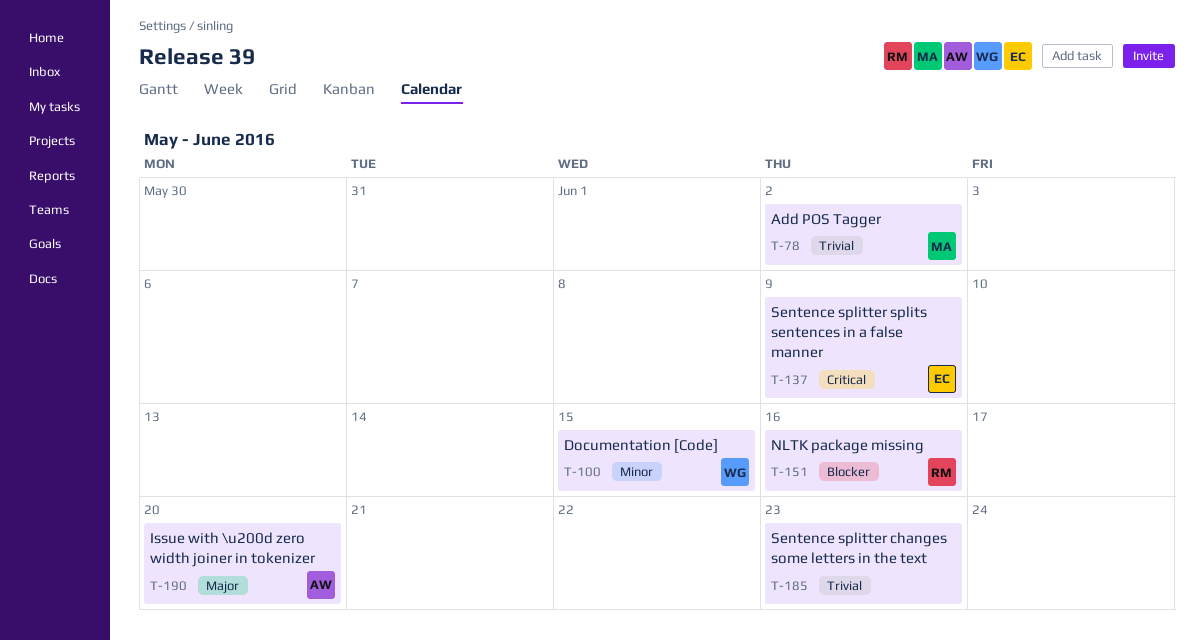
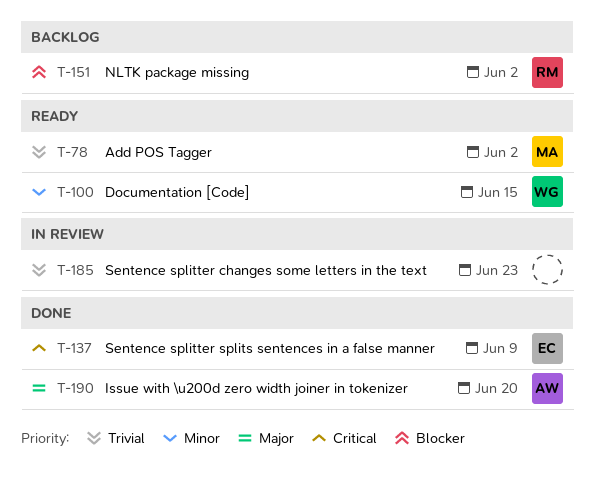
T-151, due: Jun 16 -> Jun 2

